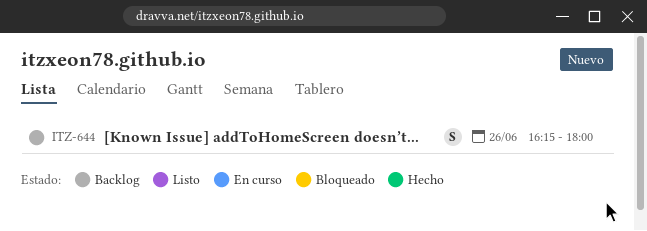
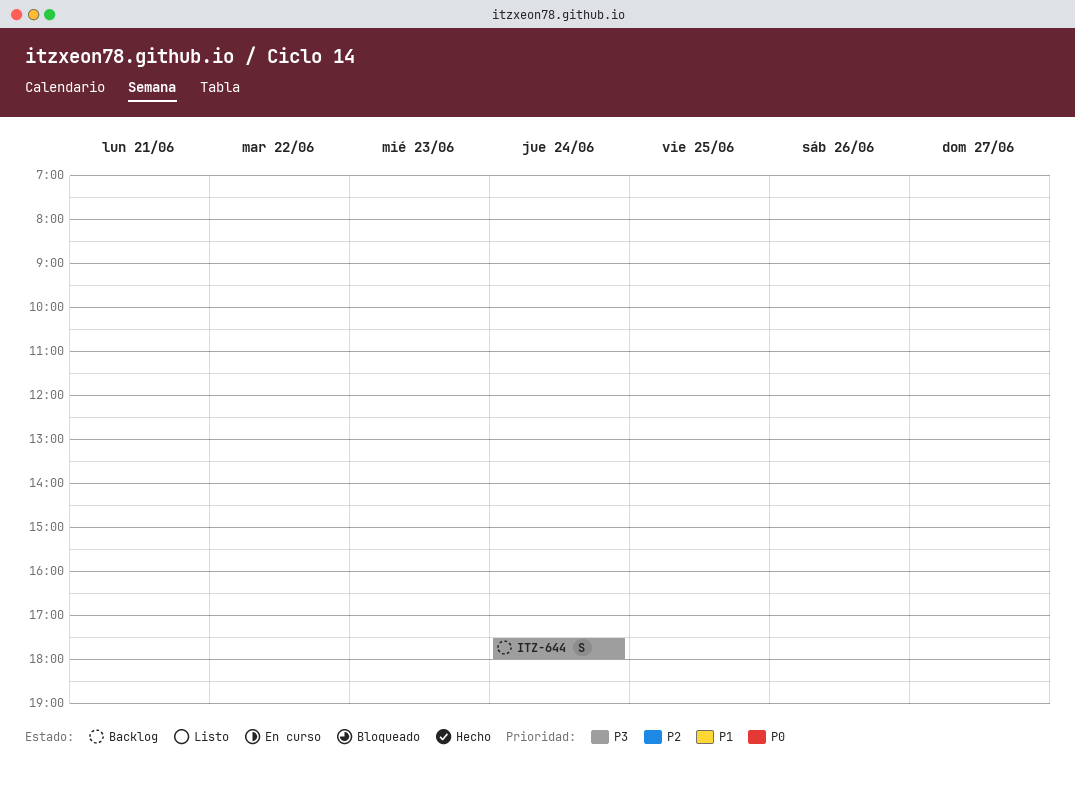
ITZ-644, day: Jun 26 -> Jun 24
ITZ-644, begins: 16:15 -> 17:30

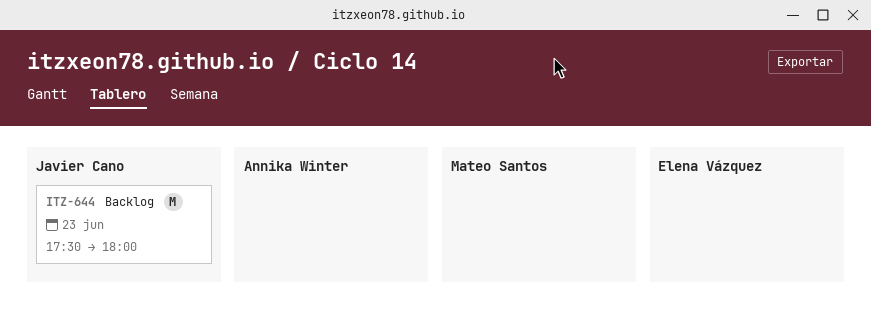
ITZ-644, estimate: S -> M
ITZ-644, day: Jun 24 -> Jun 23

